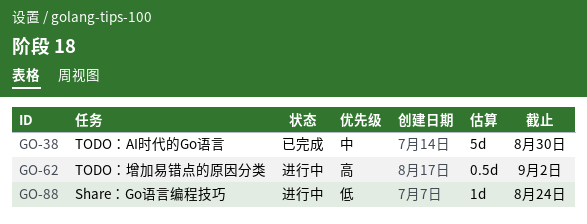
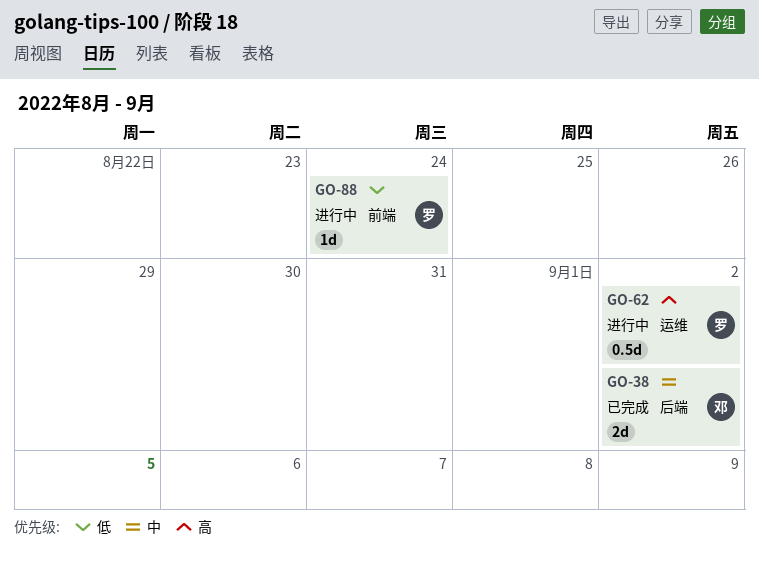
GO-38, estimate: 5d -> 2d
GO-38, due: Aug 30 -> Sep 2

